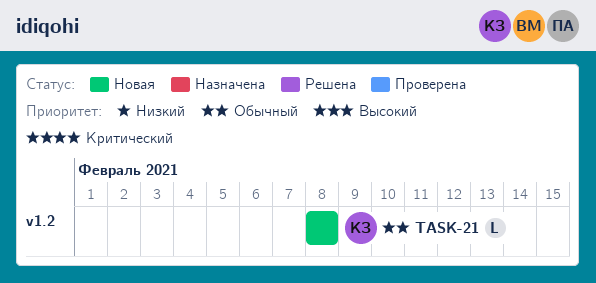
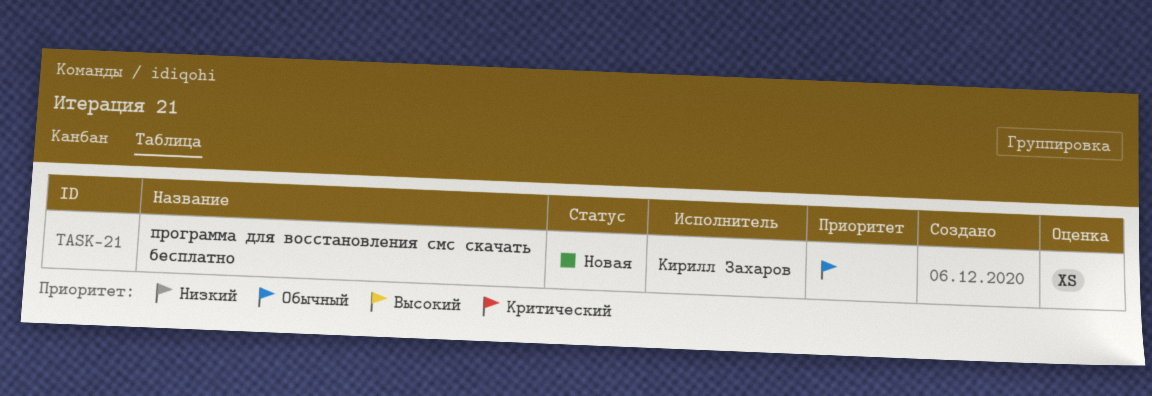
TASK-21, estimate: L -> XS

